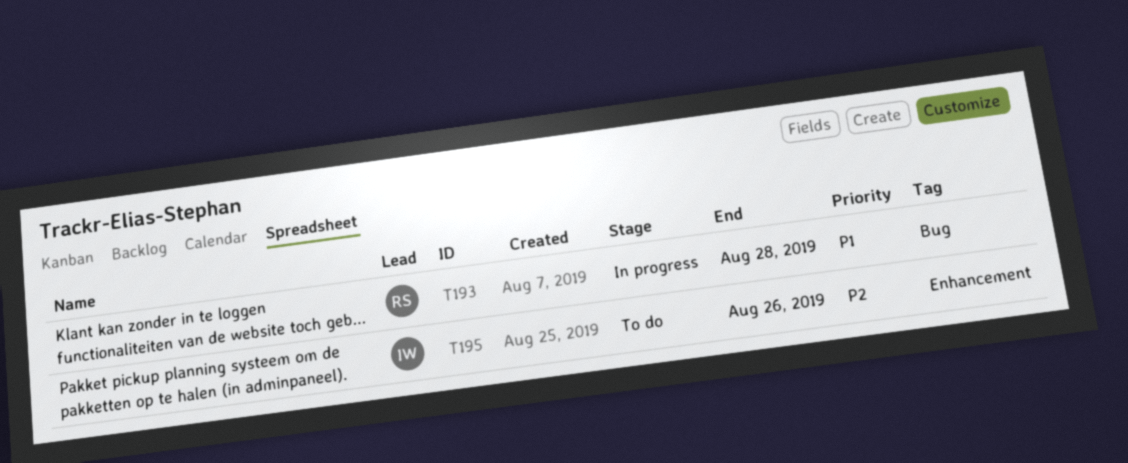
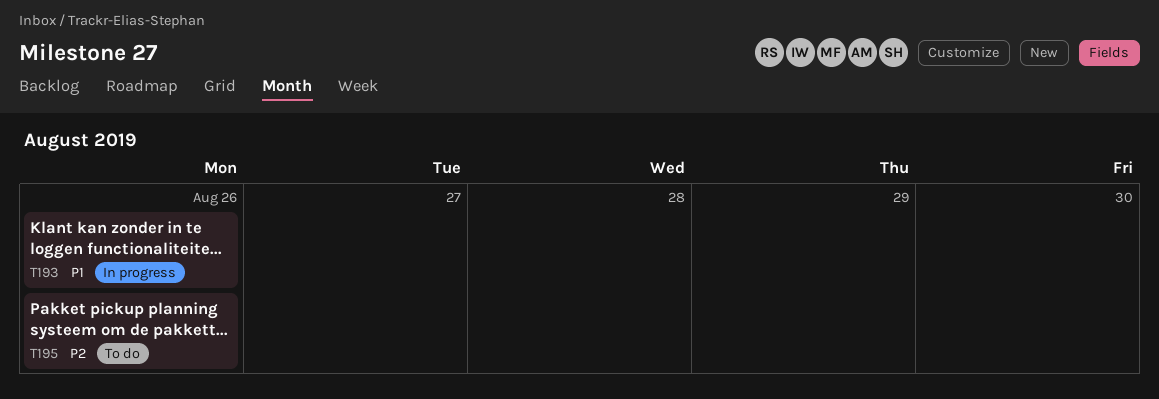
T193, due: Aug 28 -> Aug 26

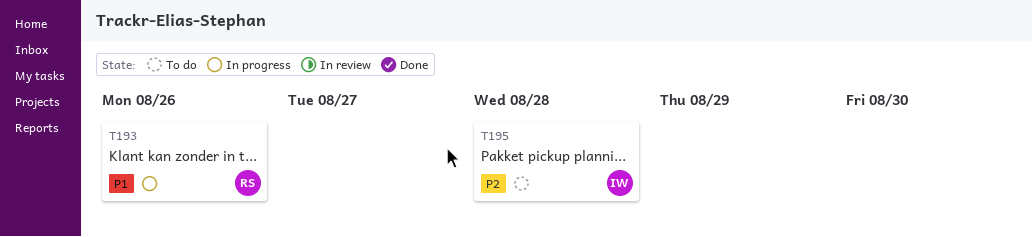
T195, due: Aug 26 -> Aug 28

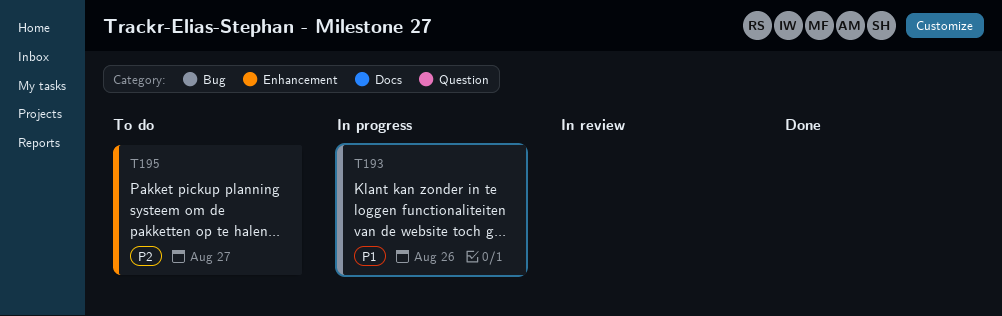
T195, due: Aug 28 -> Aug 27

